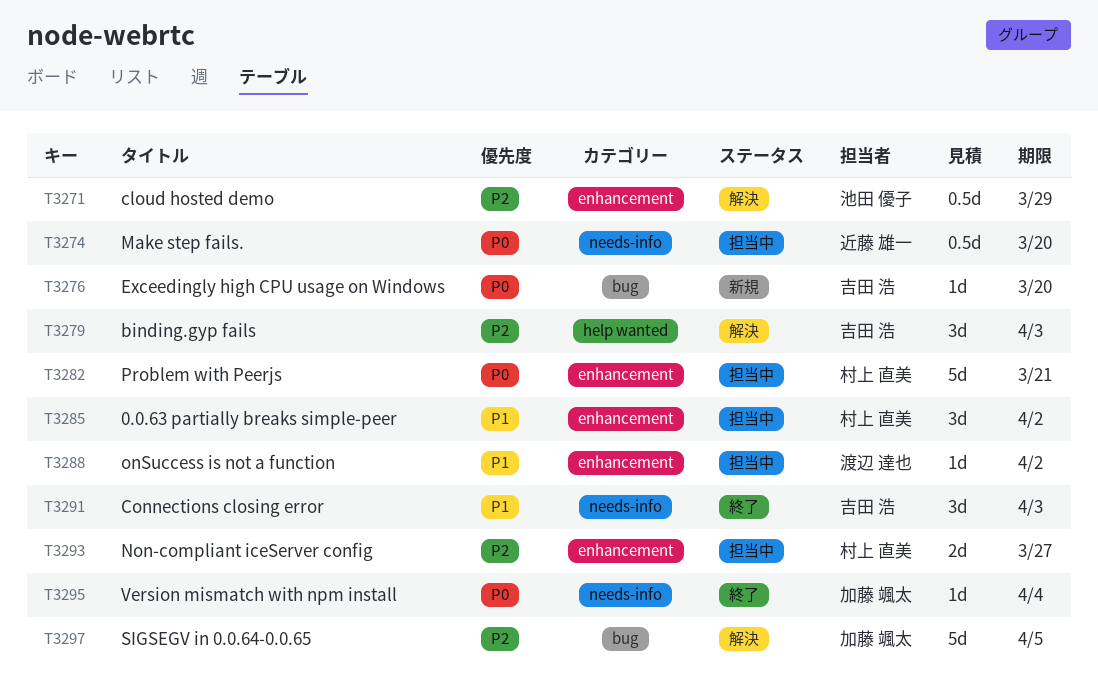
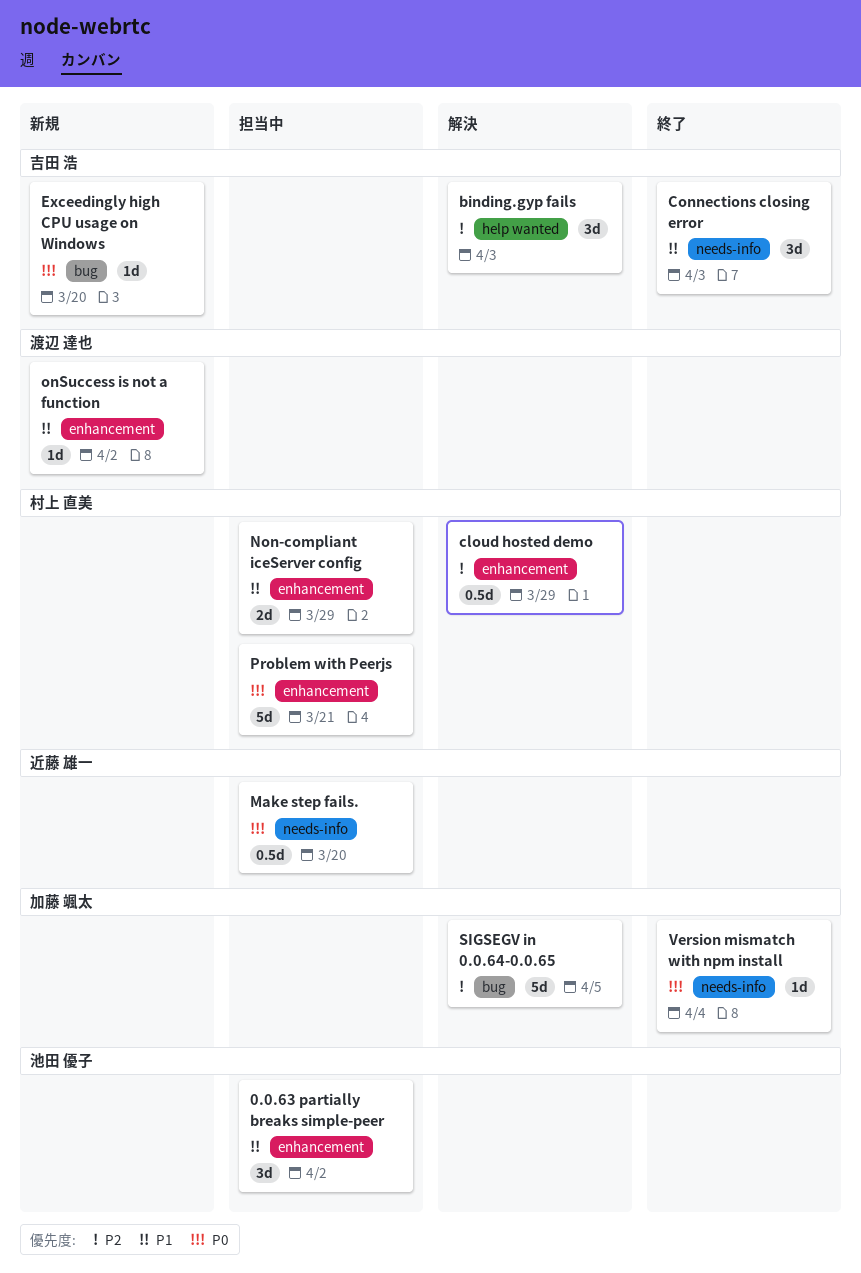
0.0.63 partially breaks simple-peer, owner: 村上 直美 -> 池田 優子
cloud hosted demo, owner: 池田 優子 -> 村上 直美
Non-compliant iceServer config, priority: P2 -> P1
Non-compliant iceServer config, due: Mar 27 -> Mar 29
onSuccess is not a function, status: 担当中 -> 新規

